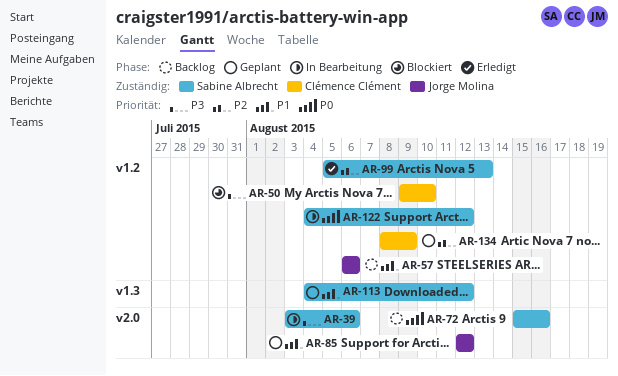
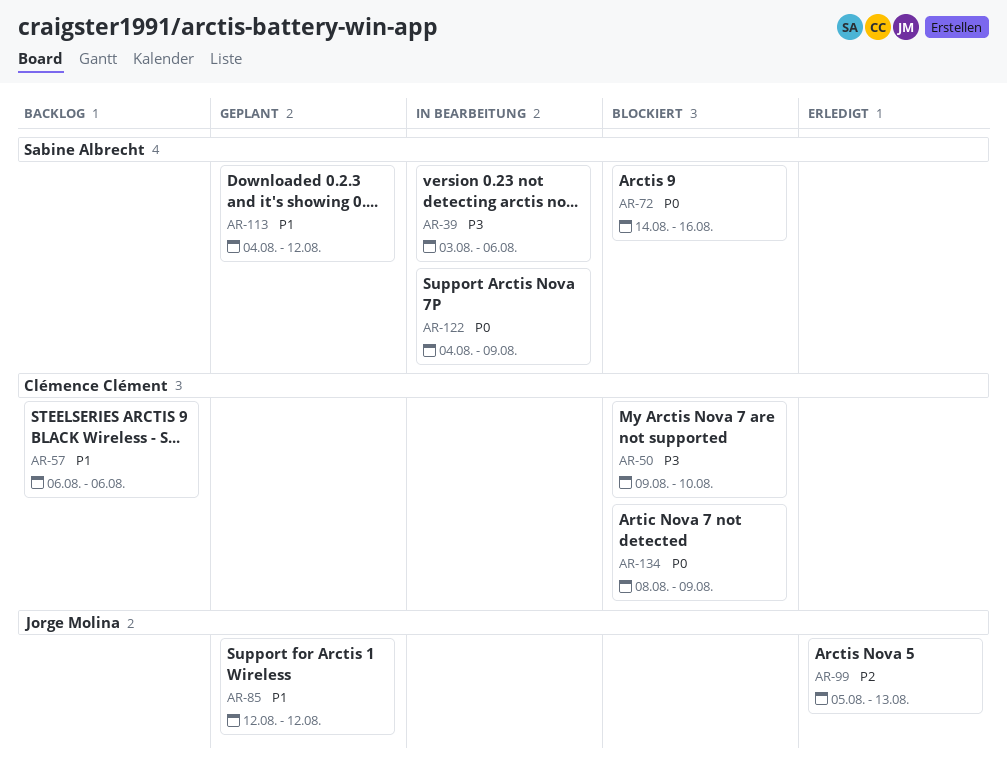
AR-57, owner: Jorge Molina -> Clémence Clément
AR-72, status: Backlog -> Blockiert
AR-72, start: Aug 15 -> Aug 14
AR-99, owner: Sabine Albrecht -> Jorge Molina
AR-122, due: Aug 12 -> Aug 9
AR-134, status: Geplant -> Blockiert
AR-134, priority: P2 -> P0

